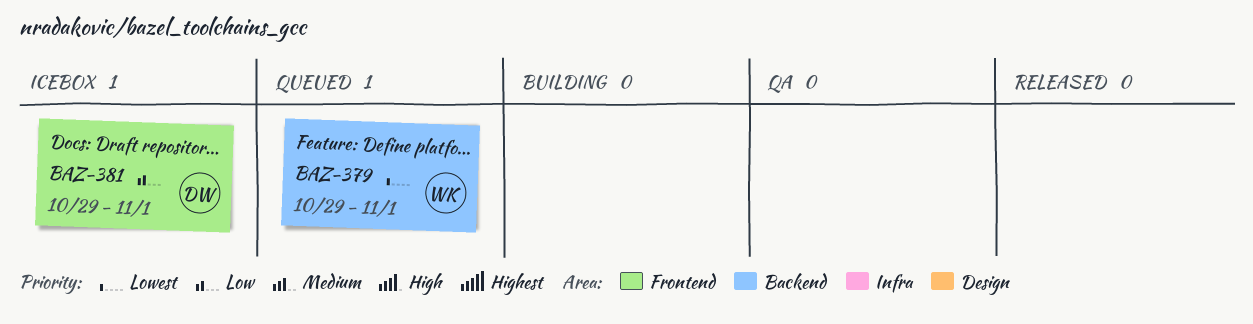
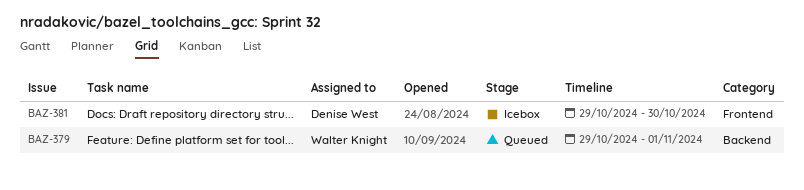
BAZ-381, due: Nov 1 -> Oct 30

